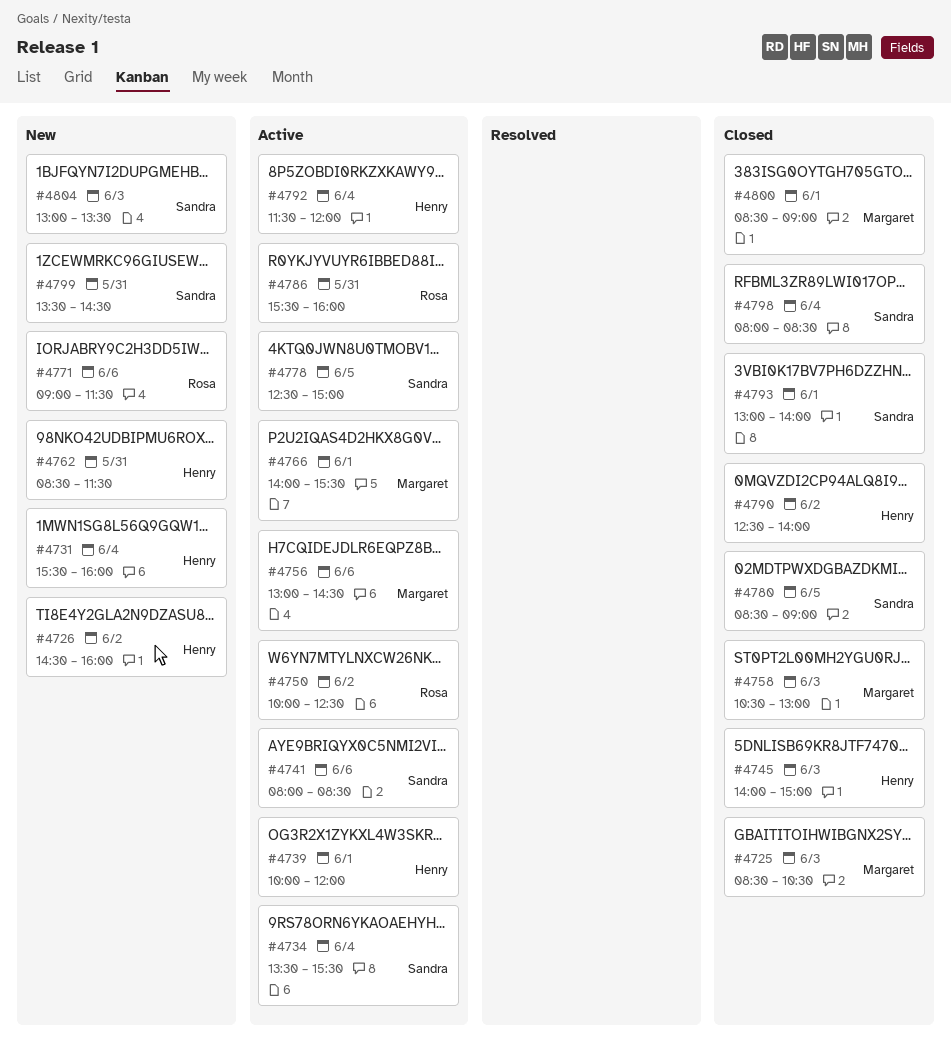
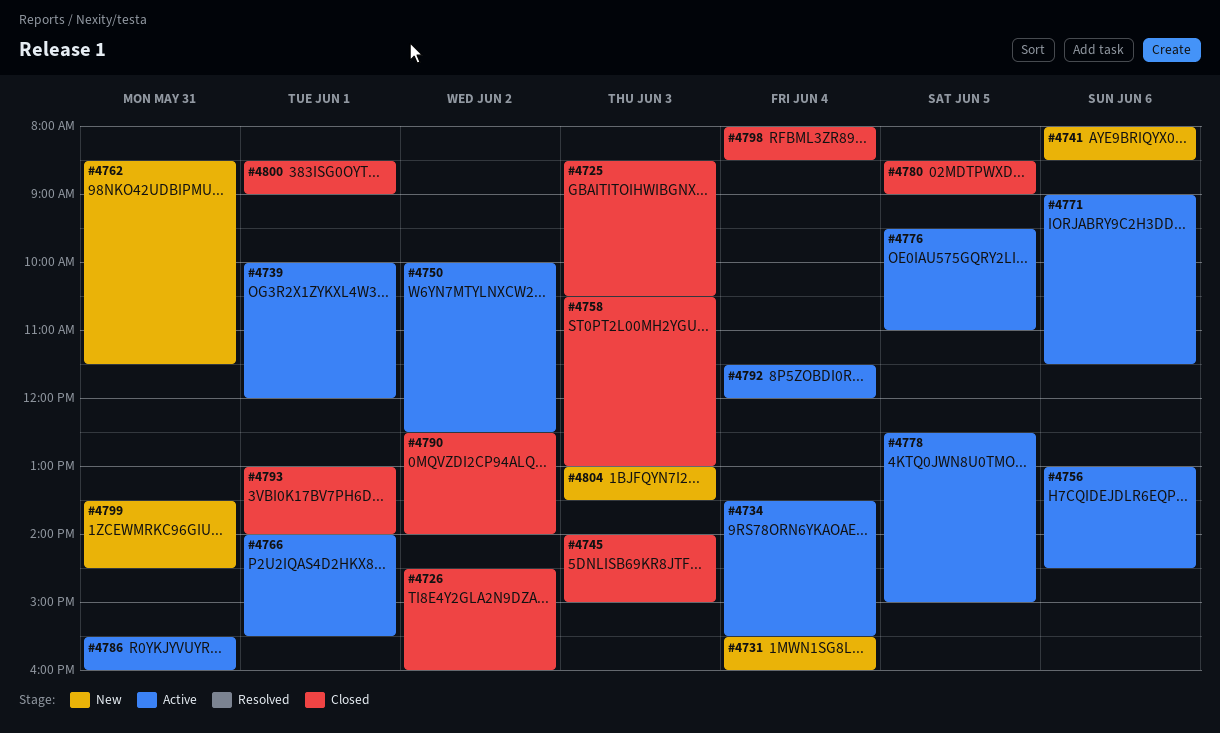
#4726, status: New -> Closed
#4741, status: Active -> New
#4771, status: New -> Active
#4776: none -> present

